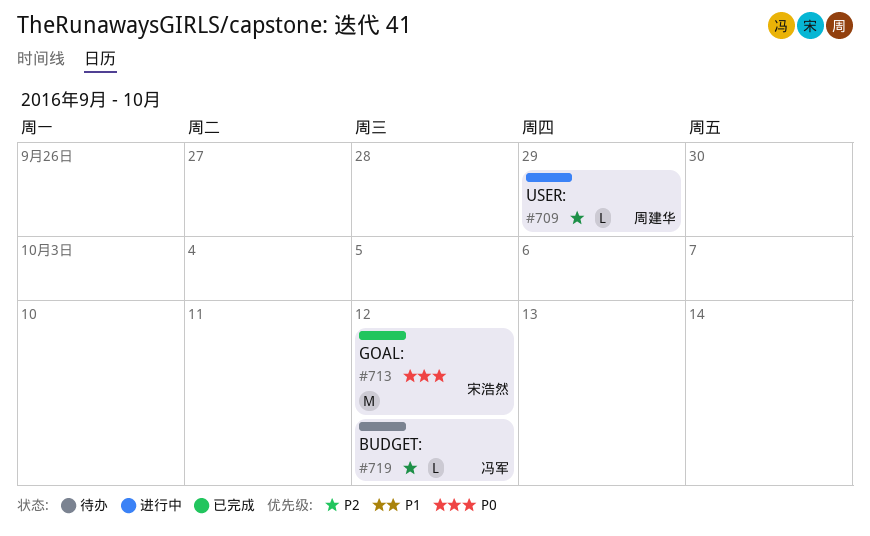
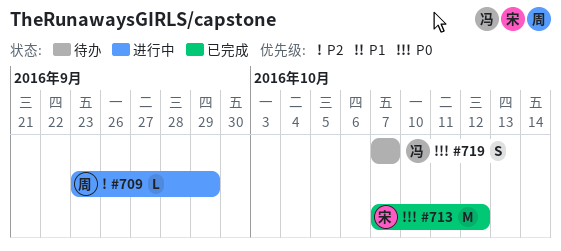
#719, priority: P2 -> P0
#719, estimate: L -> S
#719, due: Oct 12 -> Oct 7

